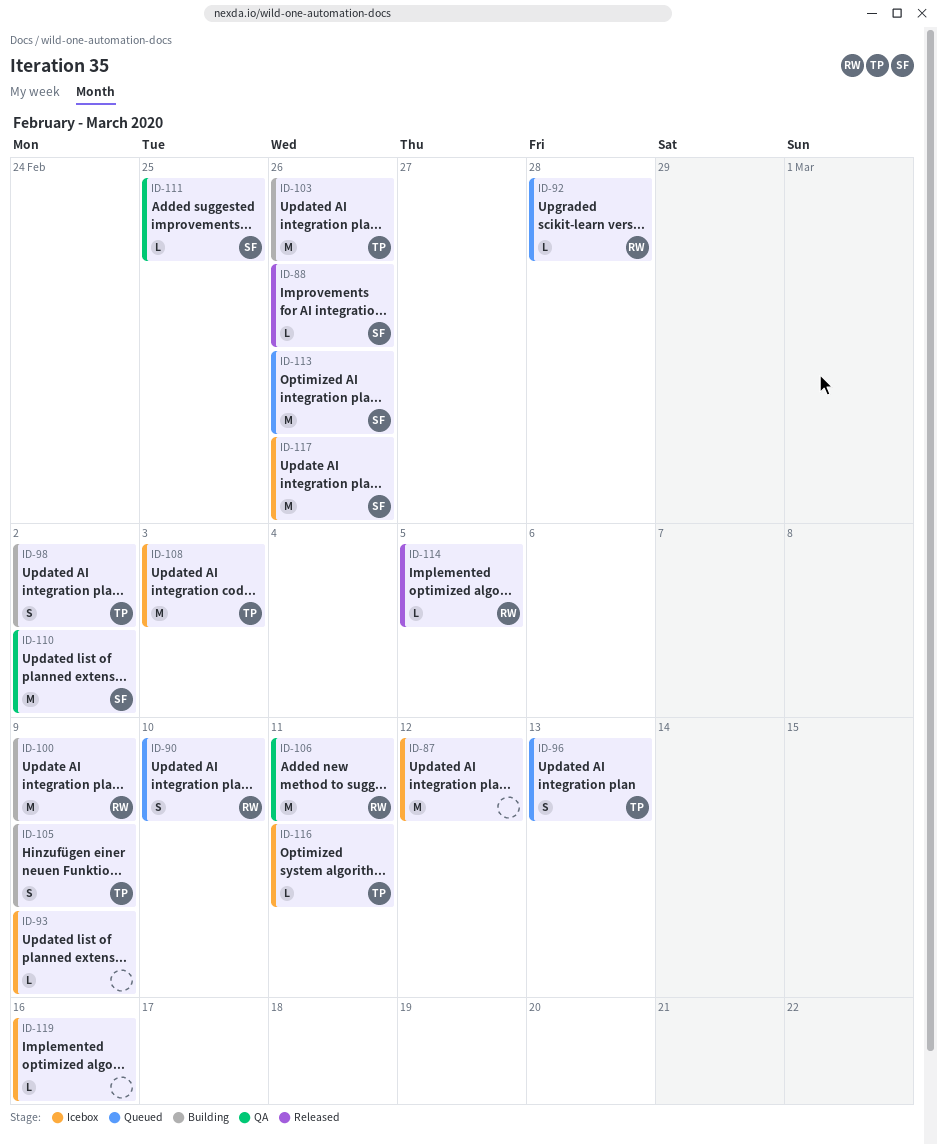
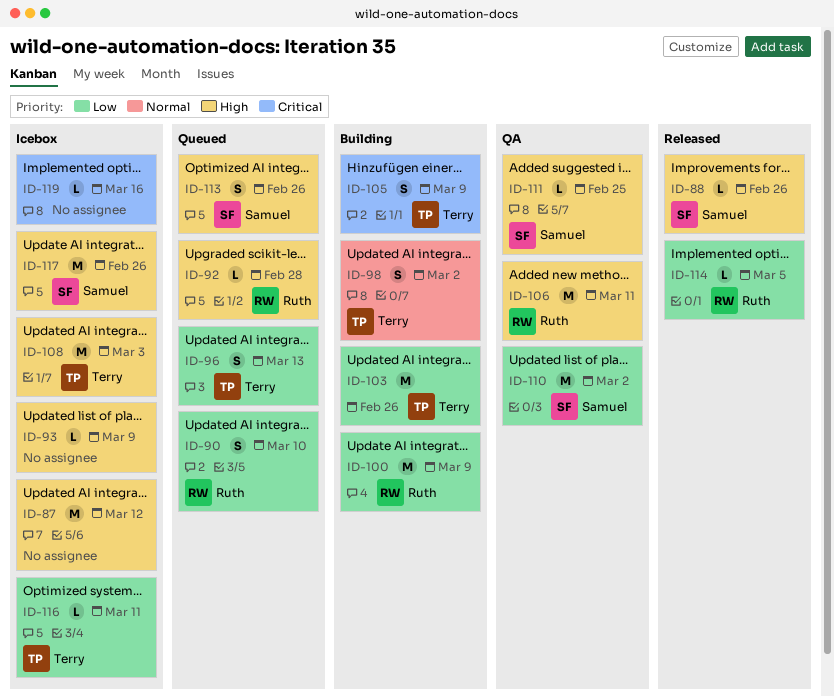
ID-113, estimate: M -> S

